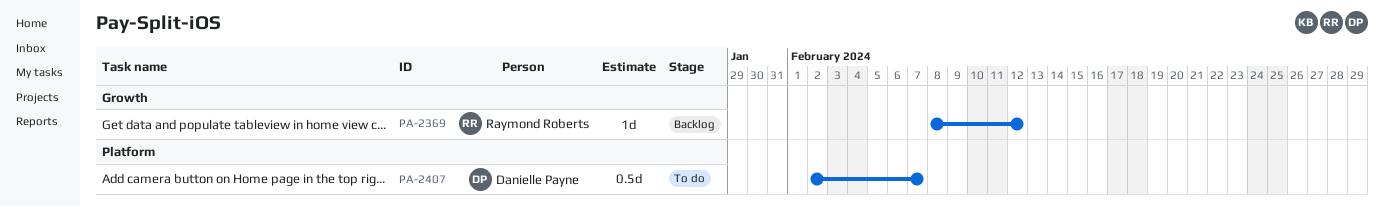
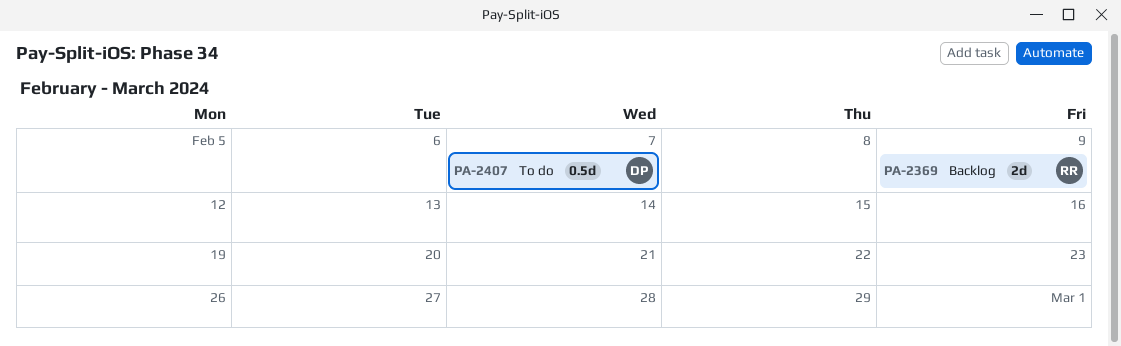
PA-2369, estimate: 1d -> 2d
PA-2369, due: Feb 12 -> Feb 9

